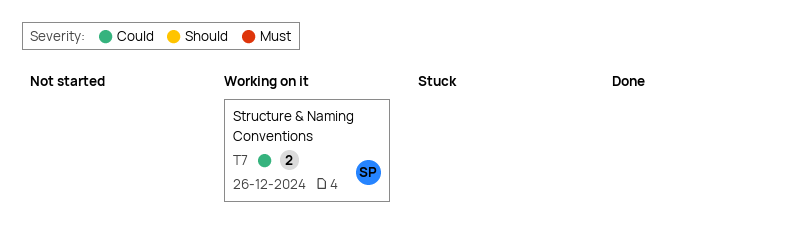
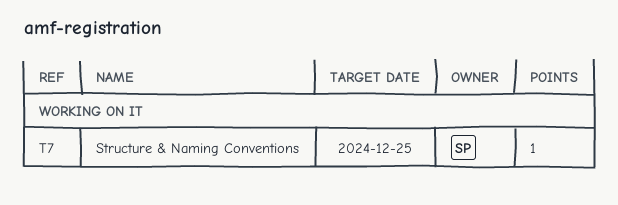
T7, estimate: 2 -> 1
T7, due: Dec 26 -> Dec 25

